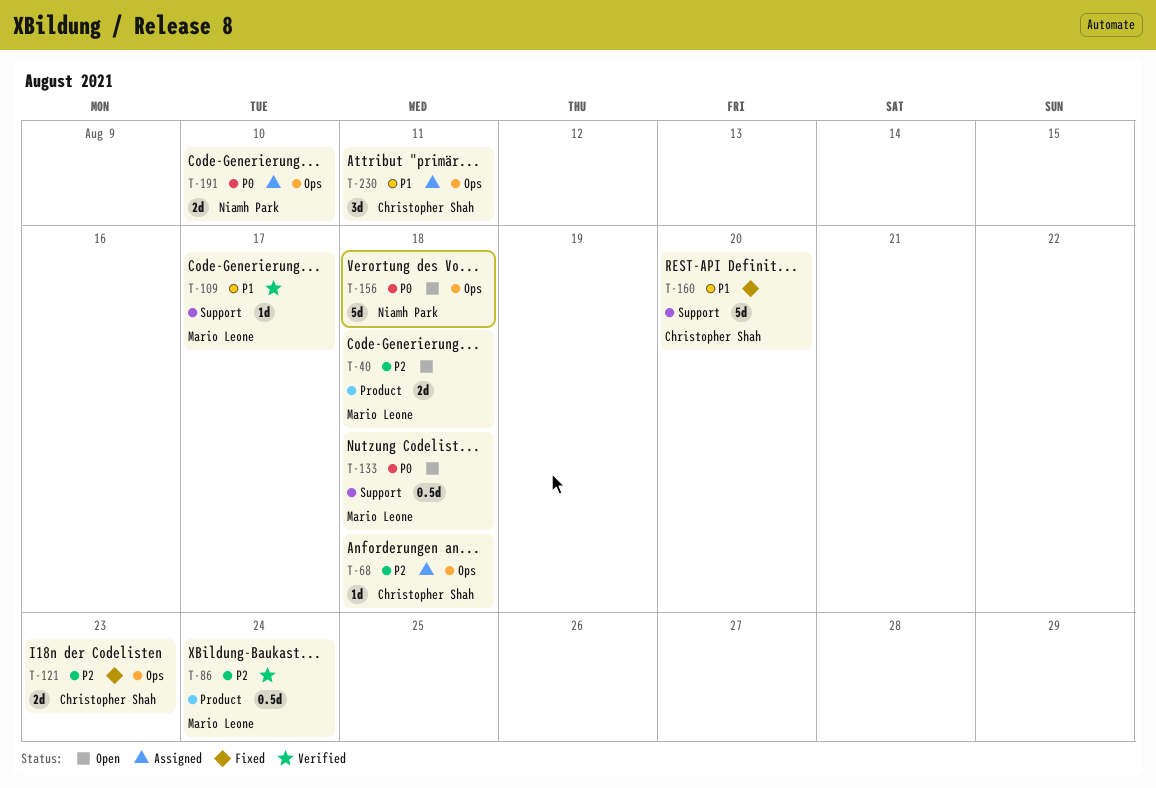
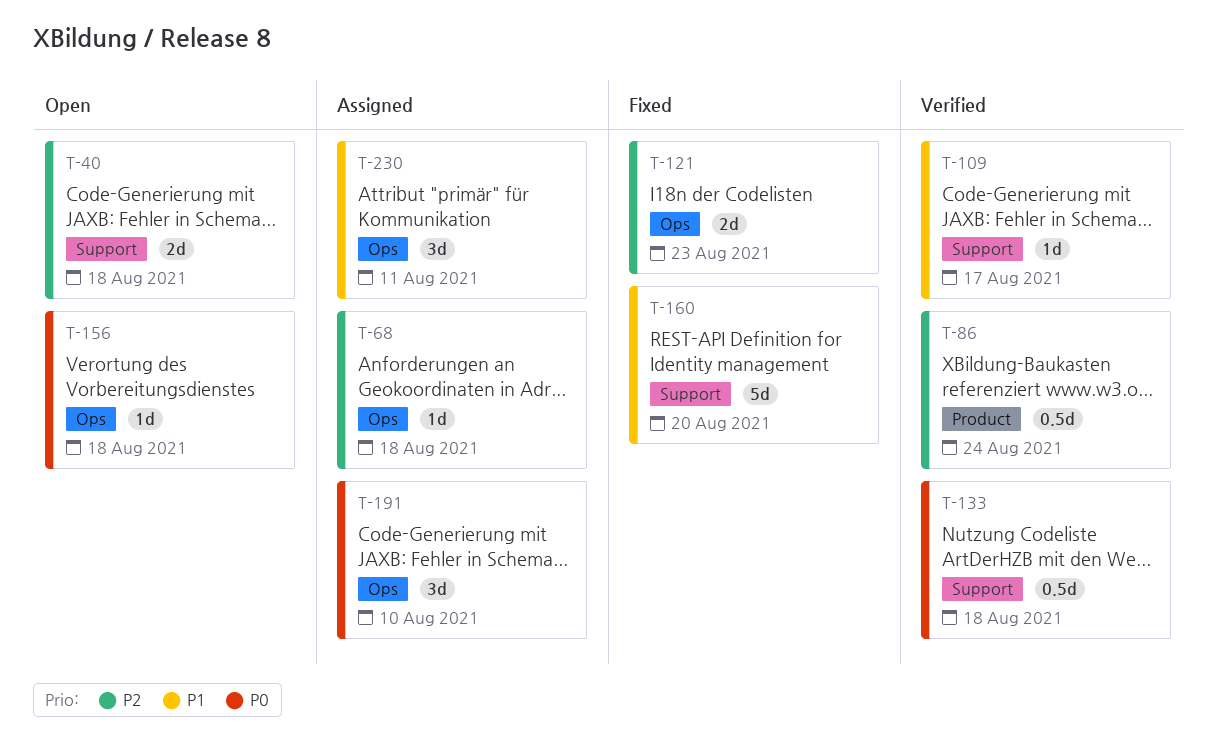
T-40, label: Product -> Support
T-133, status: Open -> Verified
T-156, estimate: 5d -> 1d
T-191, estimate: 2d -> 3d

